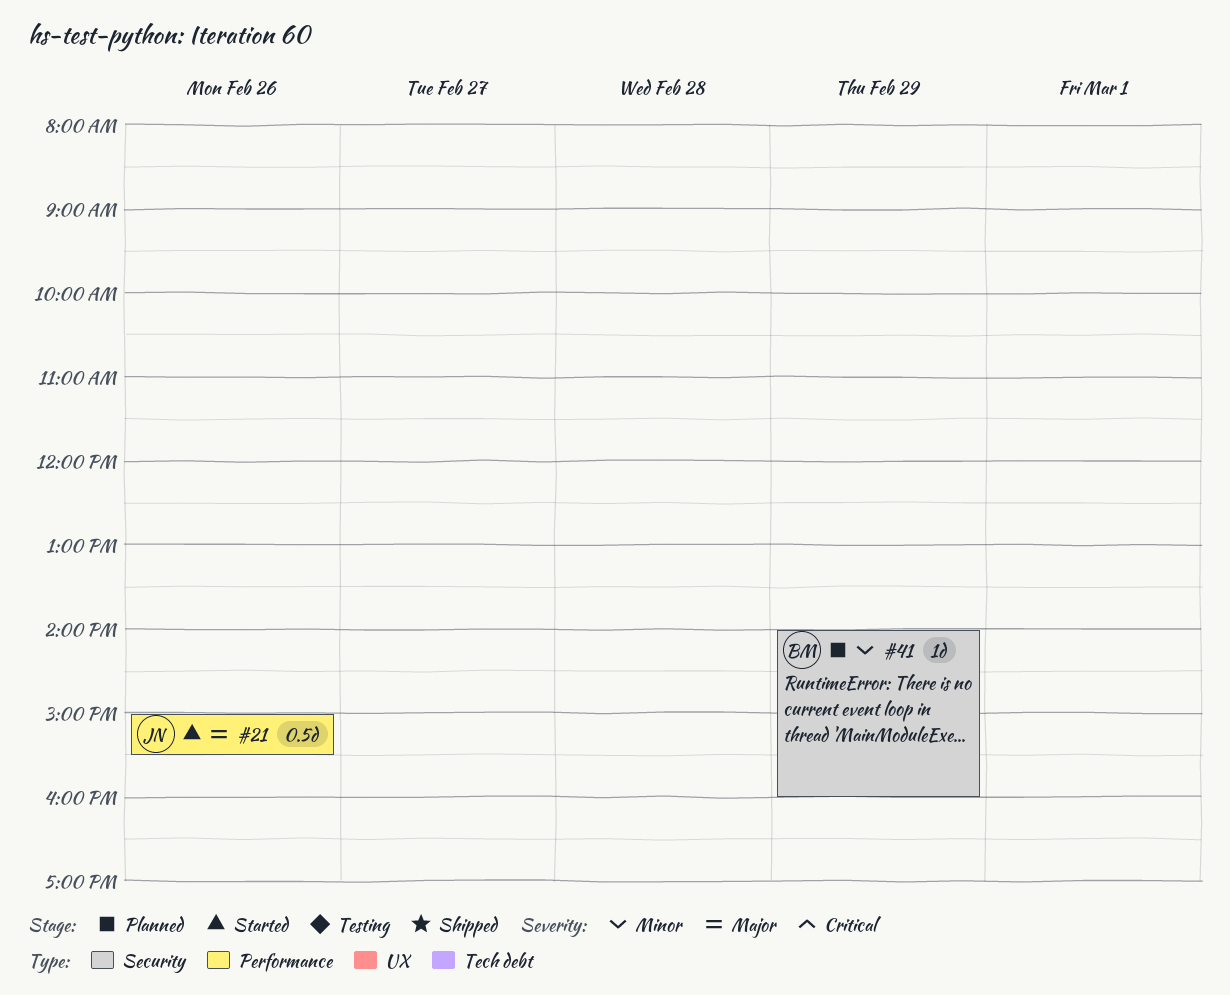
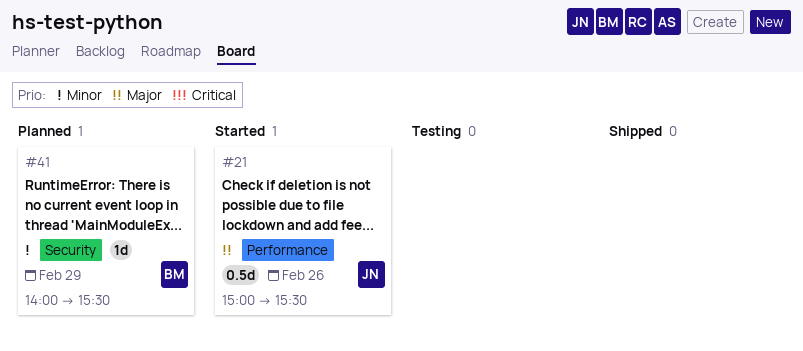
#41, ends: 16:00 -> 15:30

